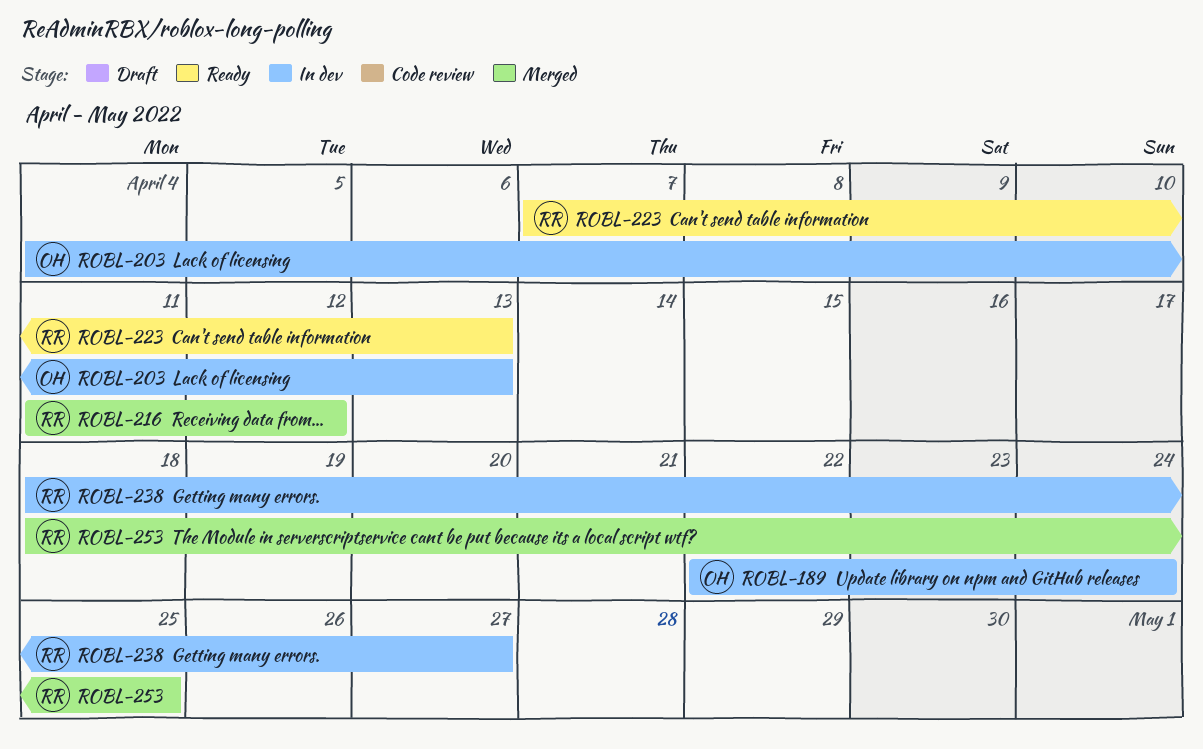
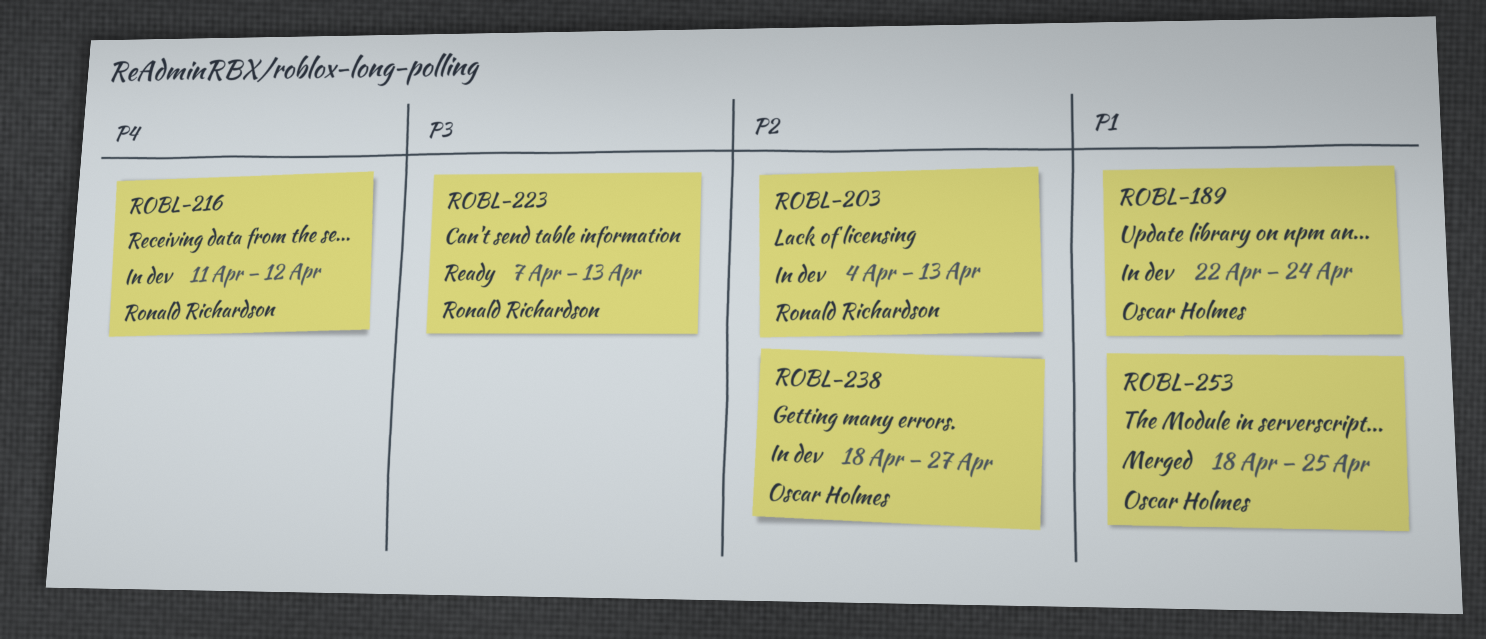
ROBL-203, owner: Oscar Holmes -> Ronald Richardson
ROBL-216, status: Merged -> In dev
ROBL-238, owner: Ronald Richardson -> Oscar Holmes
ROBL-253, owner: Ronald Richardson -> Oscar Holmes

